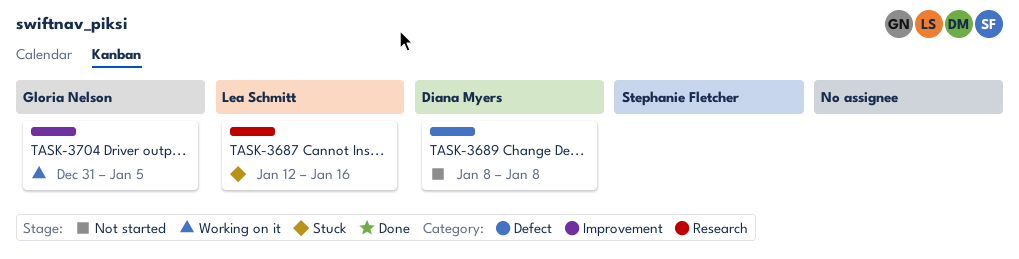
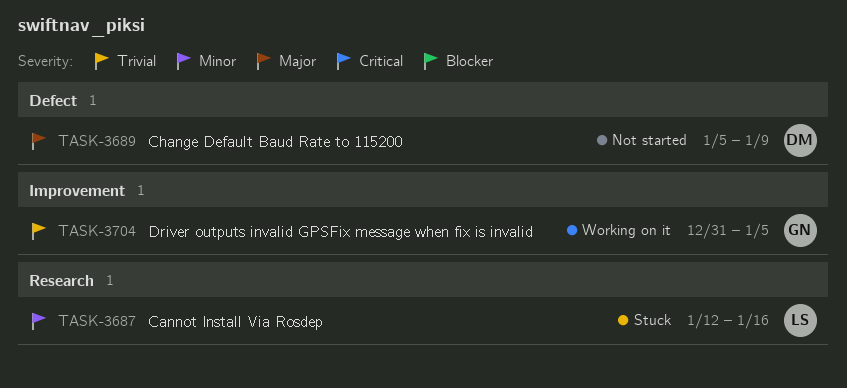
TASK-3689, start: Jan 8 -> Jan 5
TASK-3689, due: Jan 8 -> Jan 9

